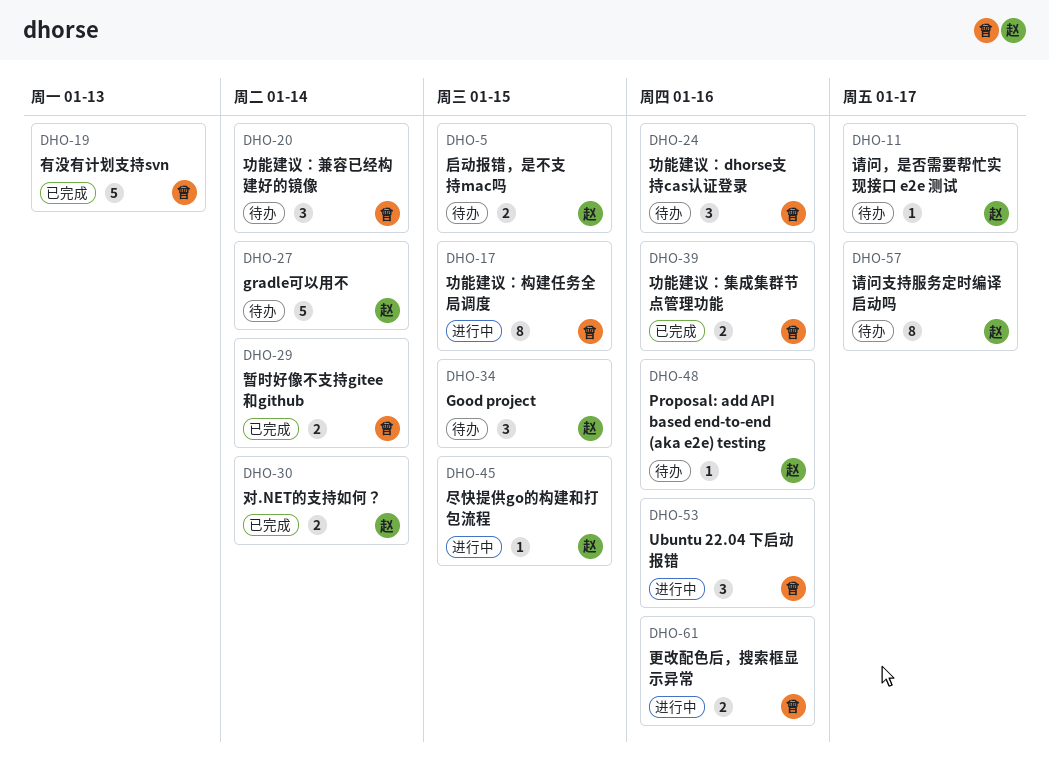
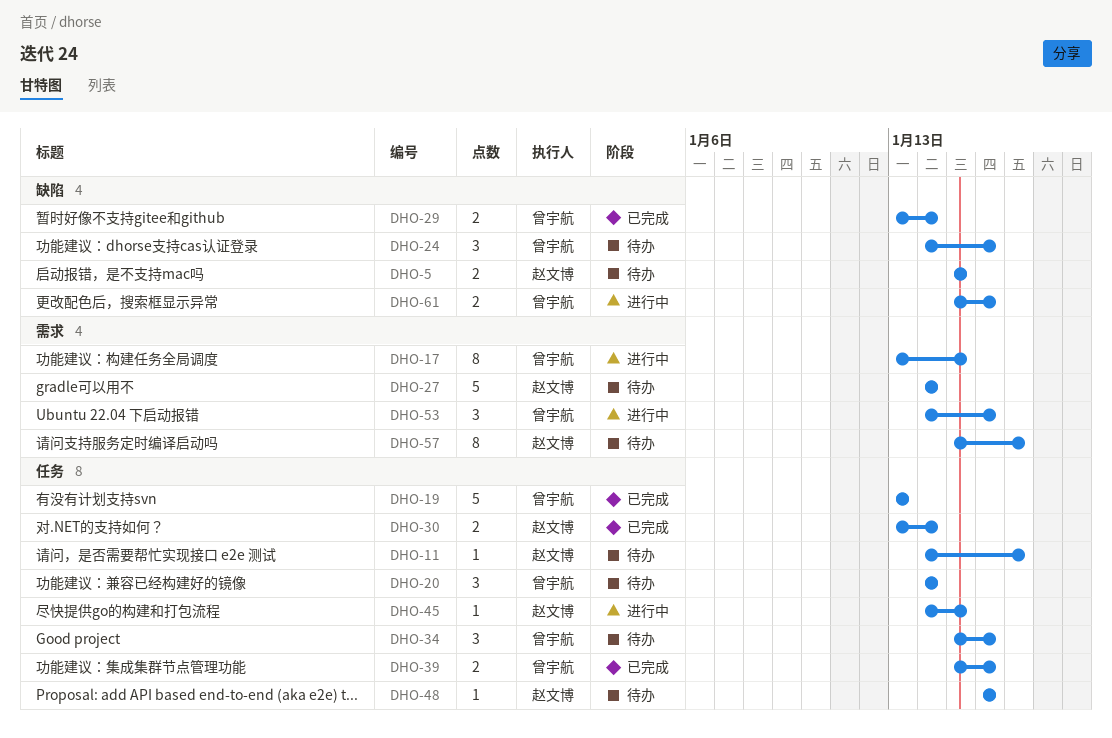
DHO-34, owner: 赵文博 -> 曾宇航
DHO-34, due: Jan 15 -> Jan 16

